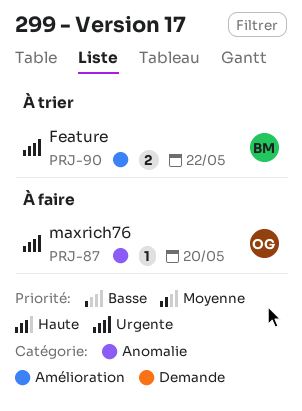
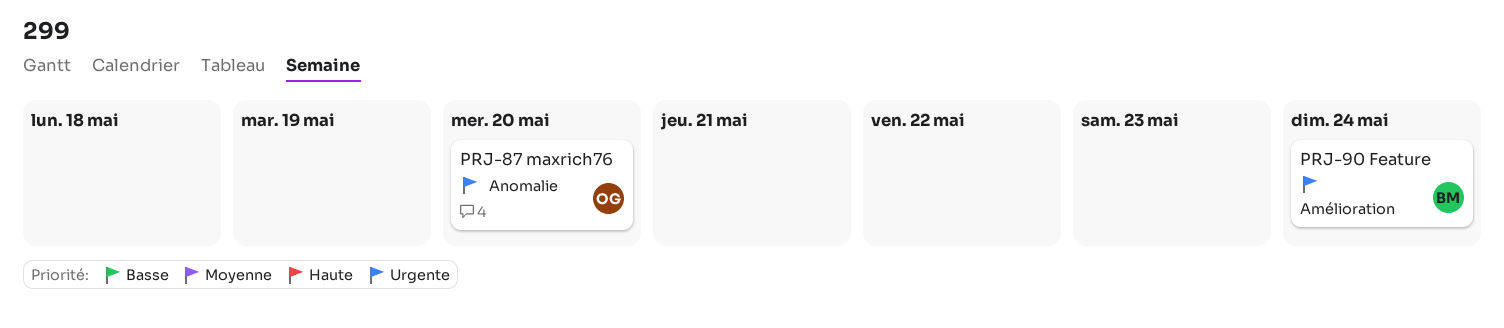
PRJ-90, due: May 22 -> May 24

